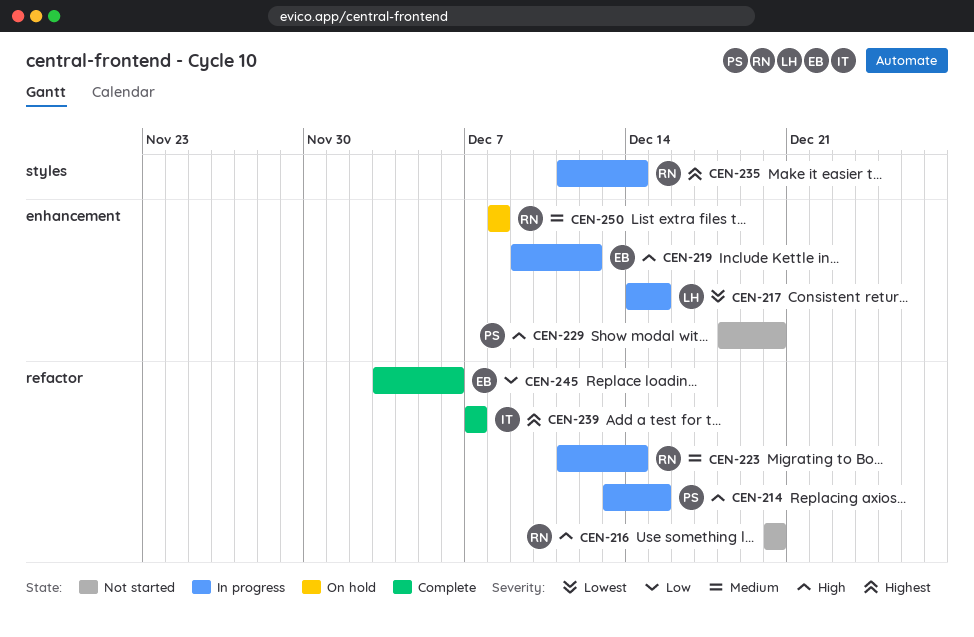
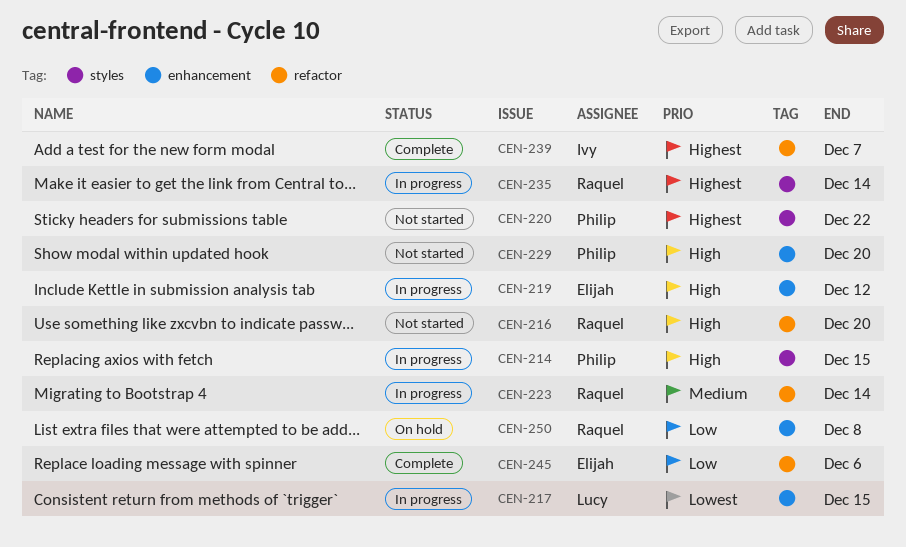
CEN-214, label: refactor -> styles
CEN-220: none -> present
CEN-250, priority: Medium -> Low

